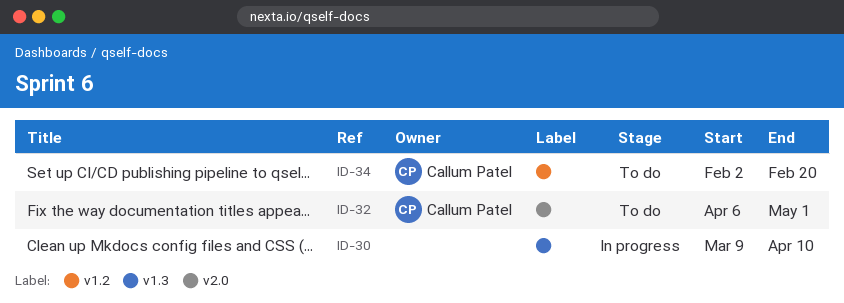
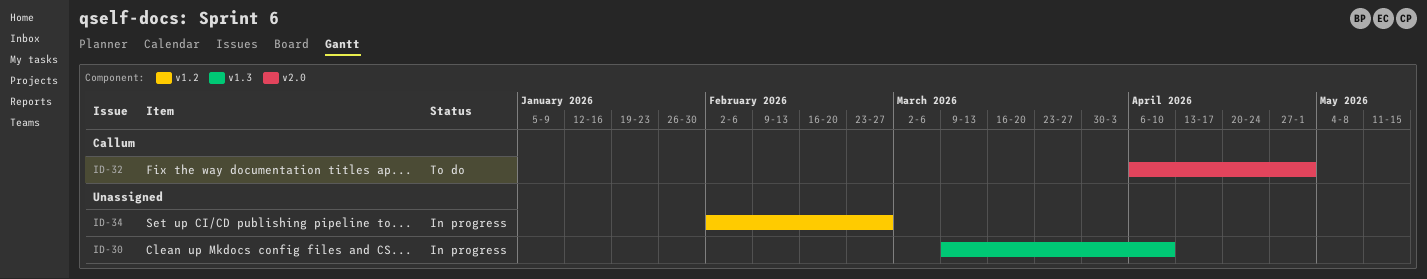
ID-34, status: To do -> In progress
ID-34, owner: Callum Patel -> none
ID-34, due: Feb 20 -> Feb 27

